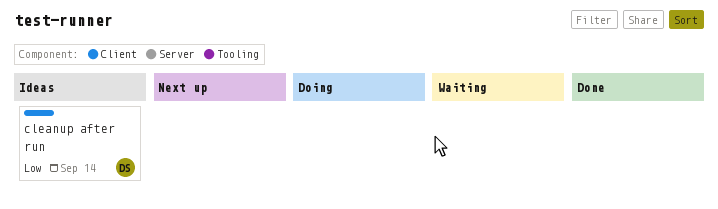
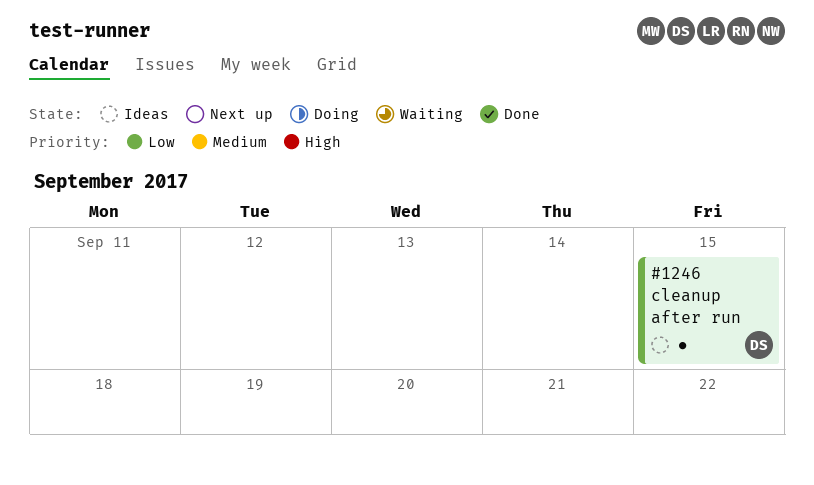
cleanup after run, due: Sep 14 -> Sep 15

